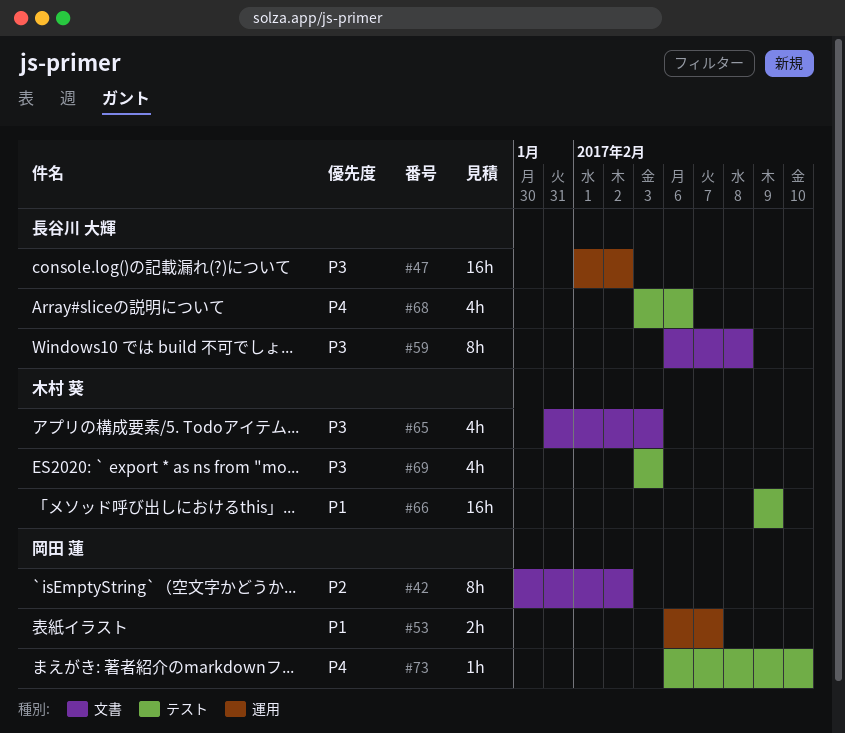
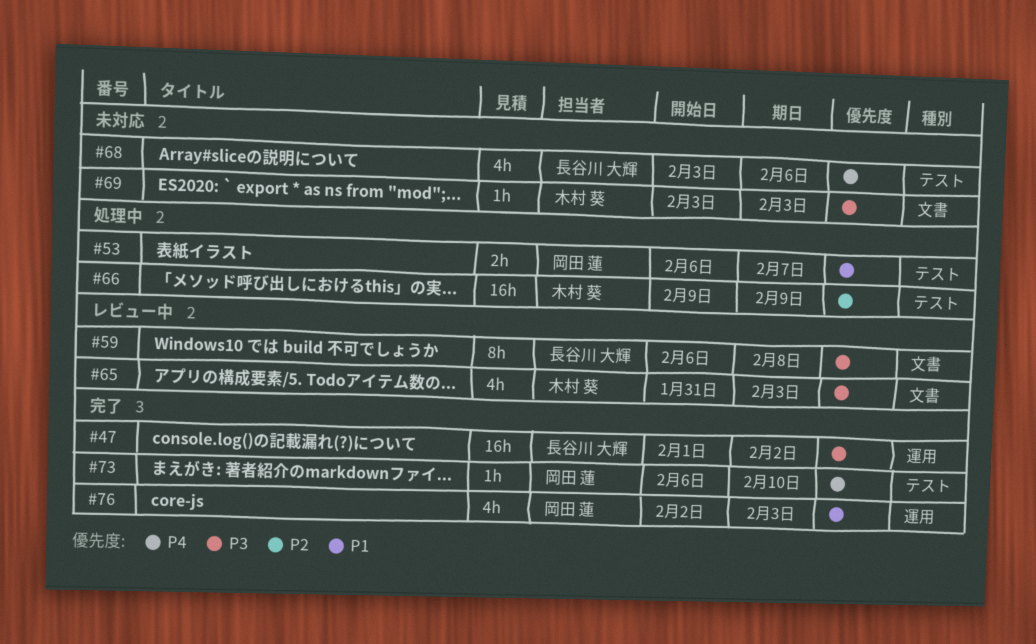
#42: present -> none
#53, label: 運用 -> テスト
#66, priority: P1 -> P2
#69, label: テスト -> 文書
#69, estimate: 4h -> 1h
#76: none -> present

